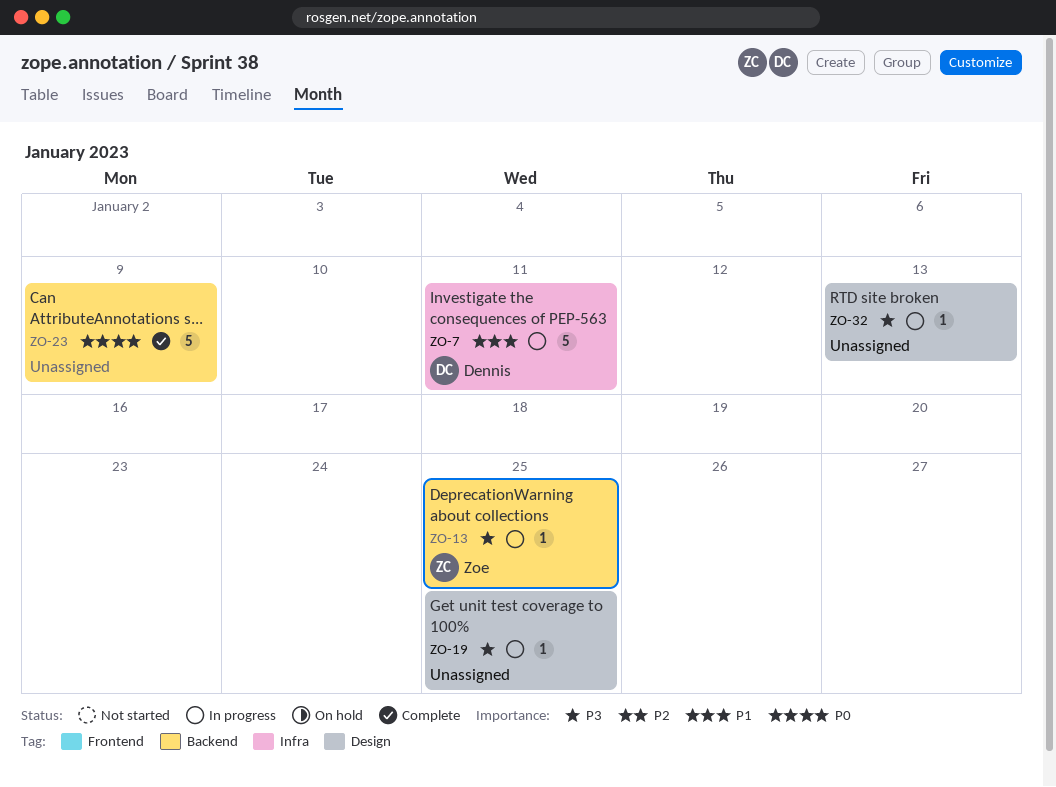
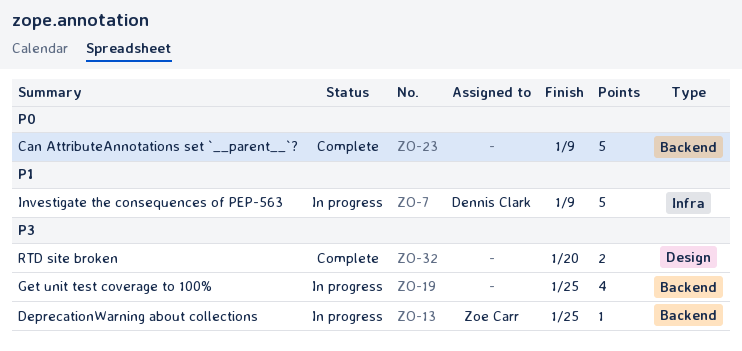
ZO-7, due: Jan 11 -> Jan 9
ZO-19, label: Design -> Backend
ZO-19, estimate: 1 -> 4
ZO-32, status: In progress -> Complete
ZO-32, estimate: 1 -> 2
ZO-32, due: Jan 13 -> Jan 20

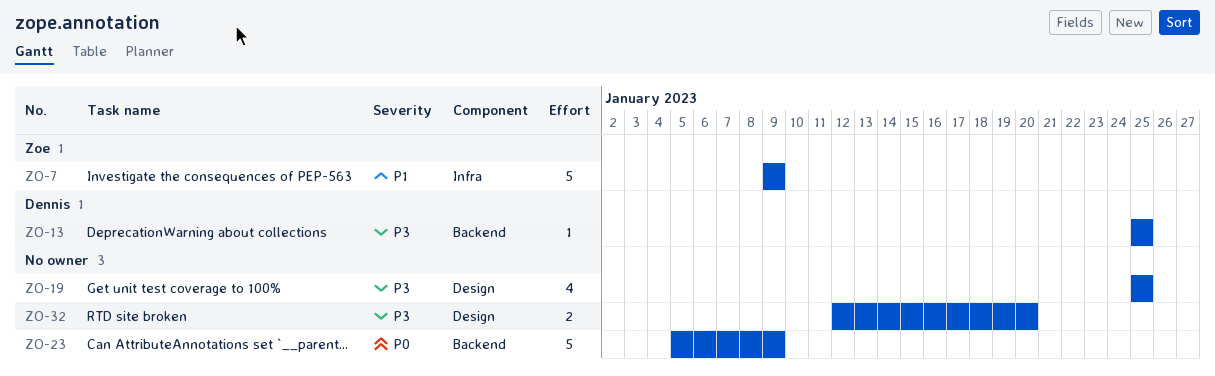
ZO-7, owner: Dennis Clark -> Zoe Carr
ZO-13, owner: Zoe Carr -> Dennis Clark
ZO-19, label: Backend -> Design

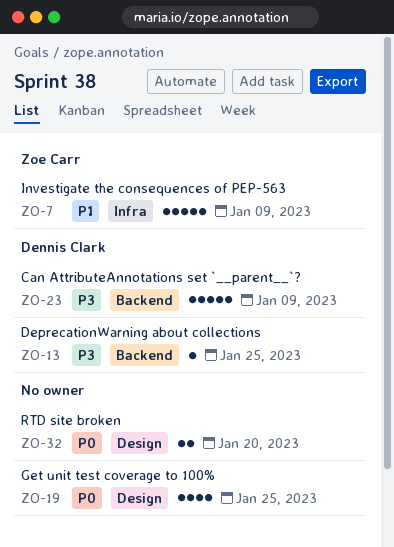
ZO-19, priority: P3 -> P0
ZO-23, owner: none -> Dennis Clark
ZO-23, priority: P0 -> P3
ZO-32, priority: P3 -> P0

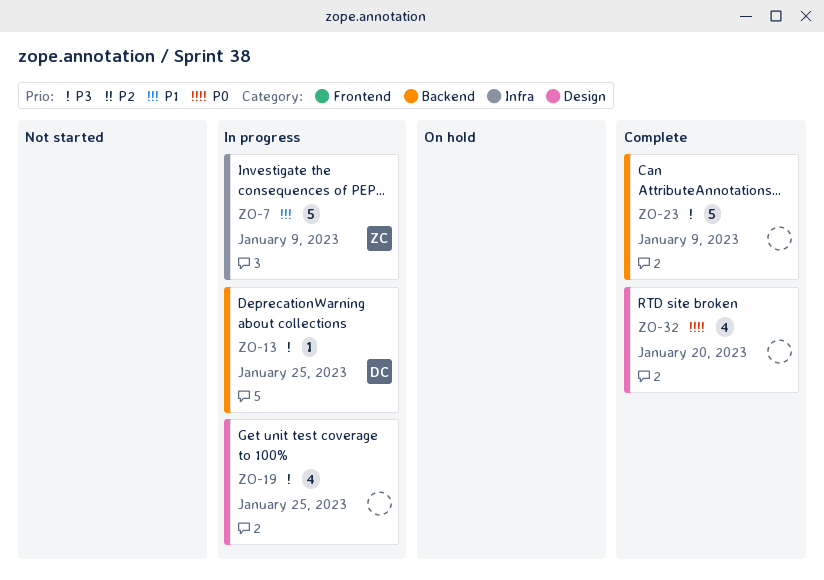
ZO-19, priority: P0 -> P3
ZO-23, owner: Dennis Clark -> none
ZO-32, estimate: 2 -> 4

